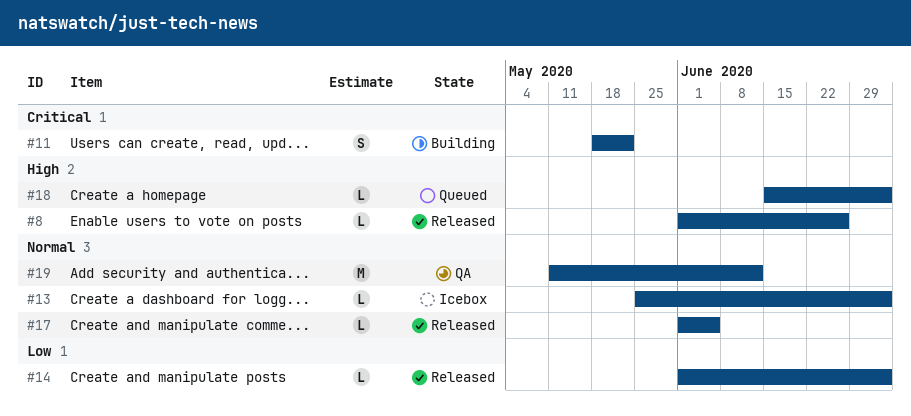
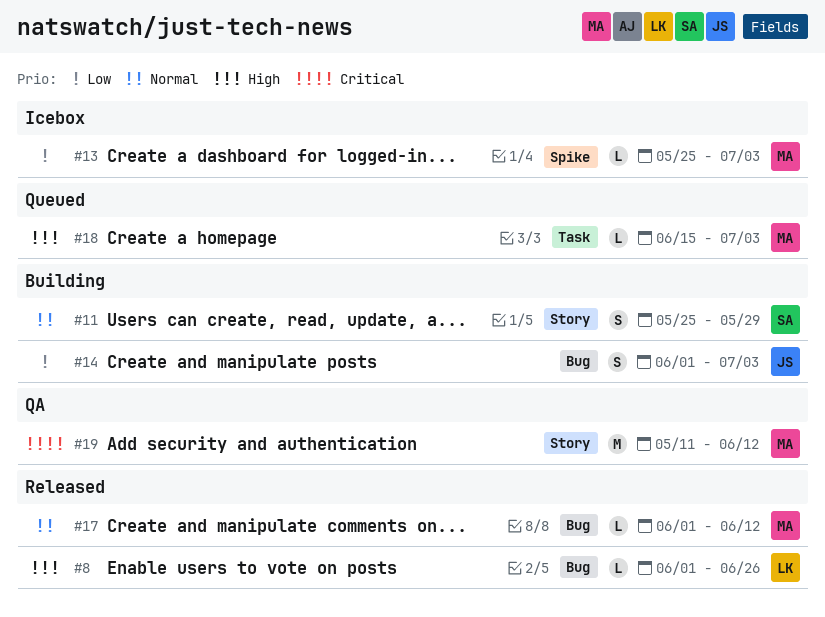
#11, priority: Critical -> Normal
#11, start: May 18 -> May 25
#11, due: May 22 -> May 29
#13, priority: Normal -> Low
#14, status: Released -> Building
#14, estimate: L -> S
#17, due: Jun 5 -> Jun 12
#19, priority: Normal -> Critical

